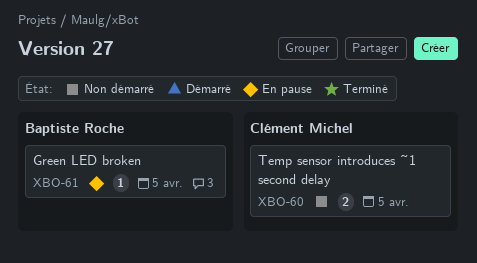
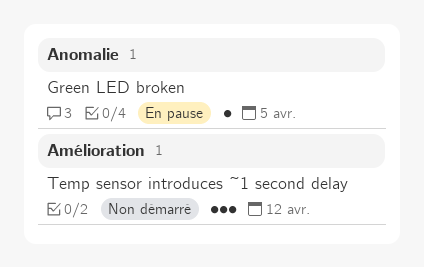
Temp sensor introduces ~1 second delay, estimate: 2 -> 3
Temp sensor introduces ~1 second delay, due: Apr 5 -> Apr 12

